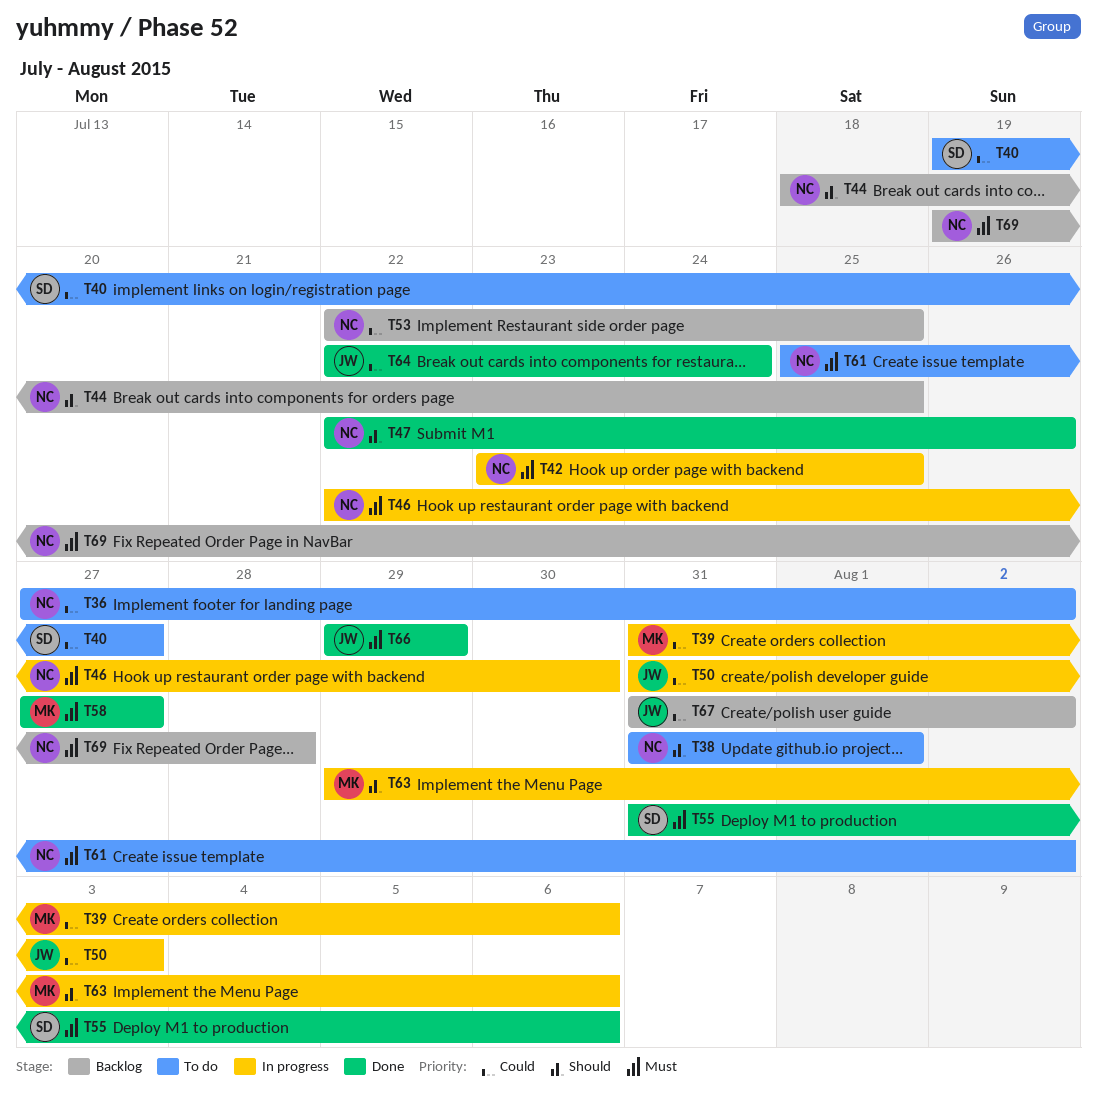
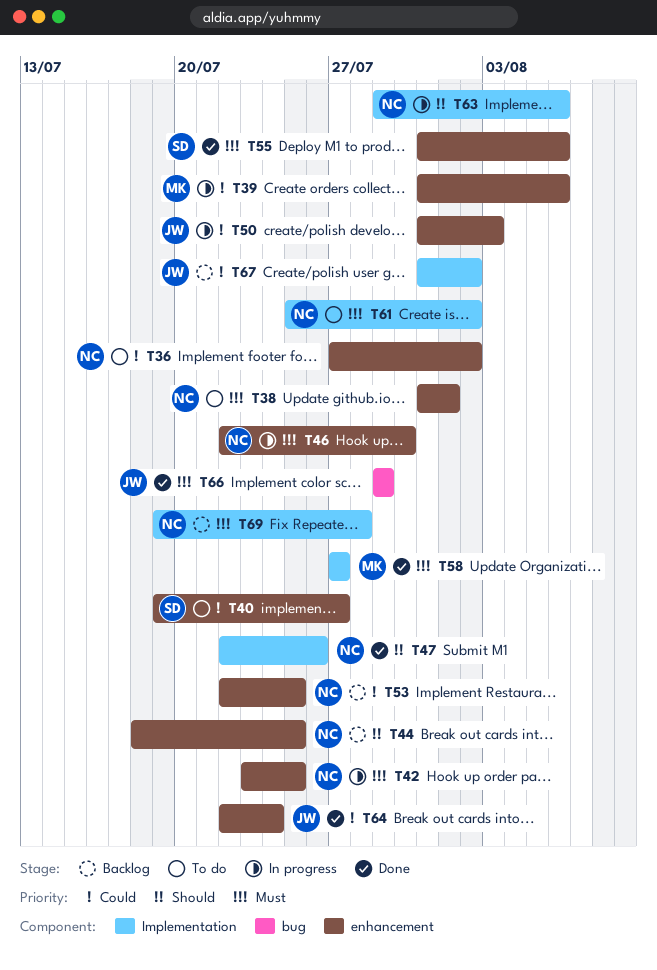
T38, priority: Should -> Must
T63, owner: MK -> NC

